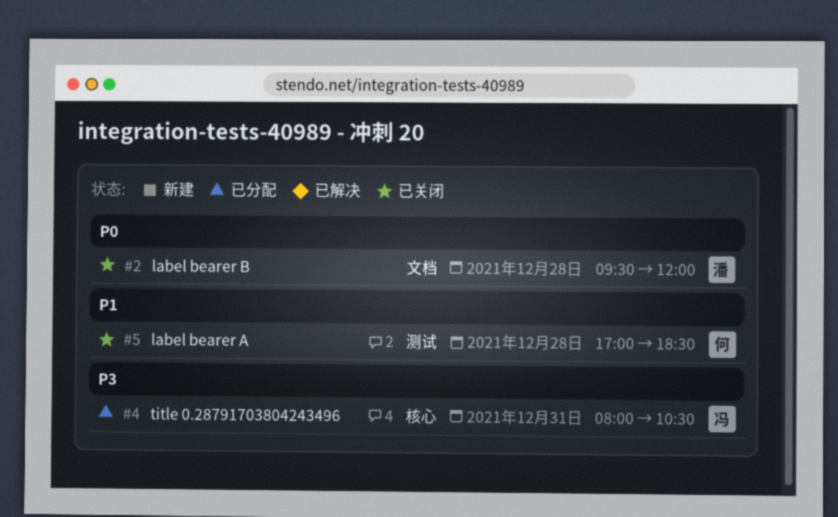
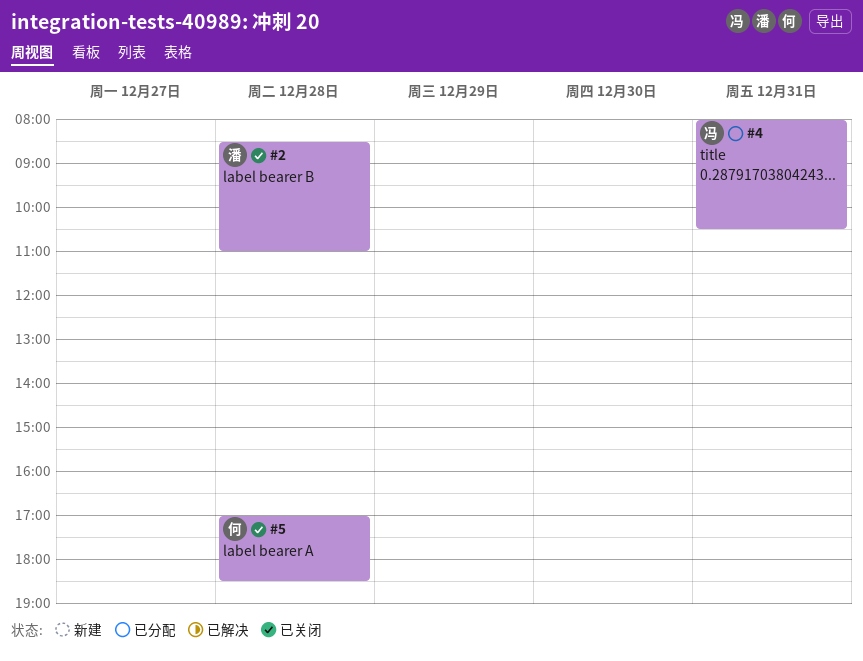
#2, begins: 09:30 -> 08:30
#2, ends: 12:00 -> 11:00

